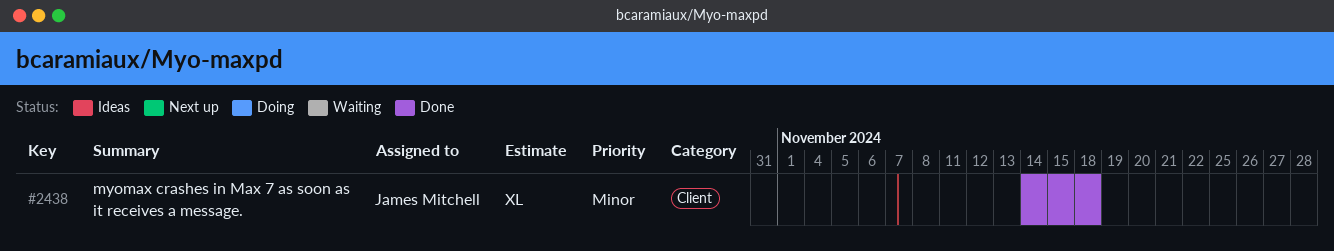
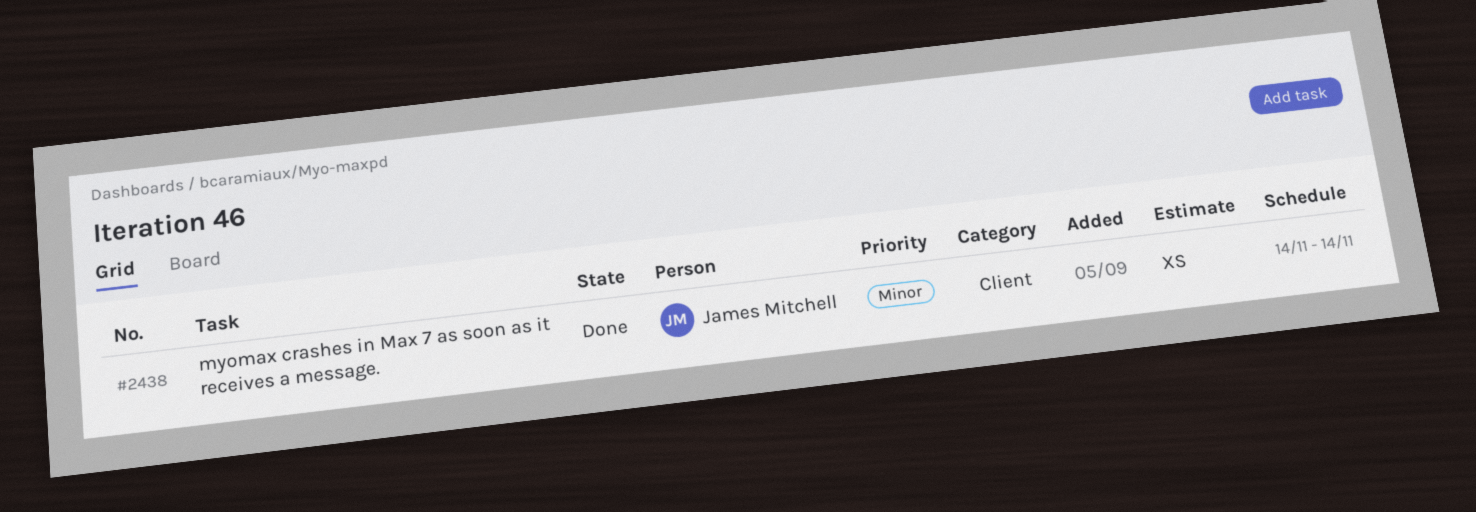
#2438, estimate: XL -> XS
#2438, due: Nov 18 -> Nov 14

